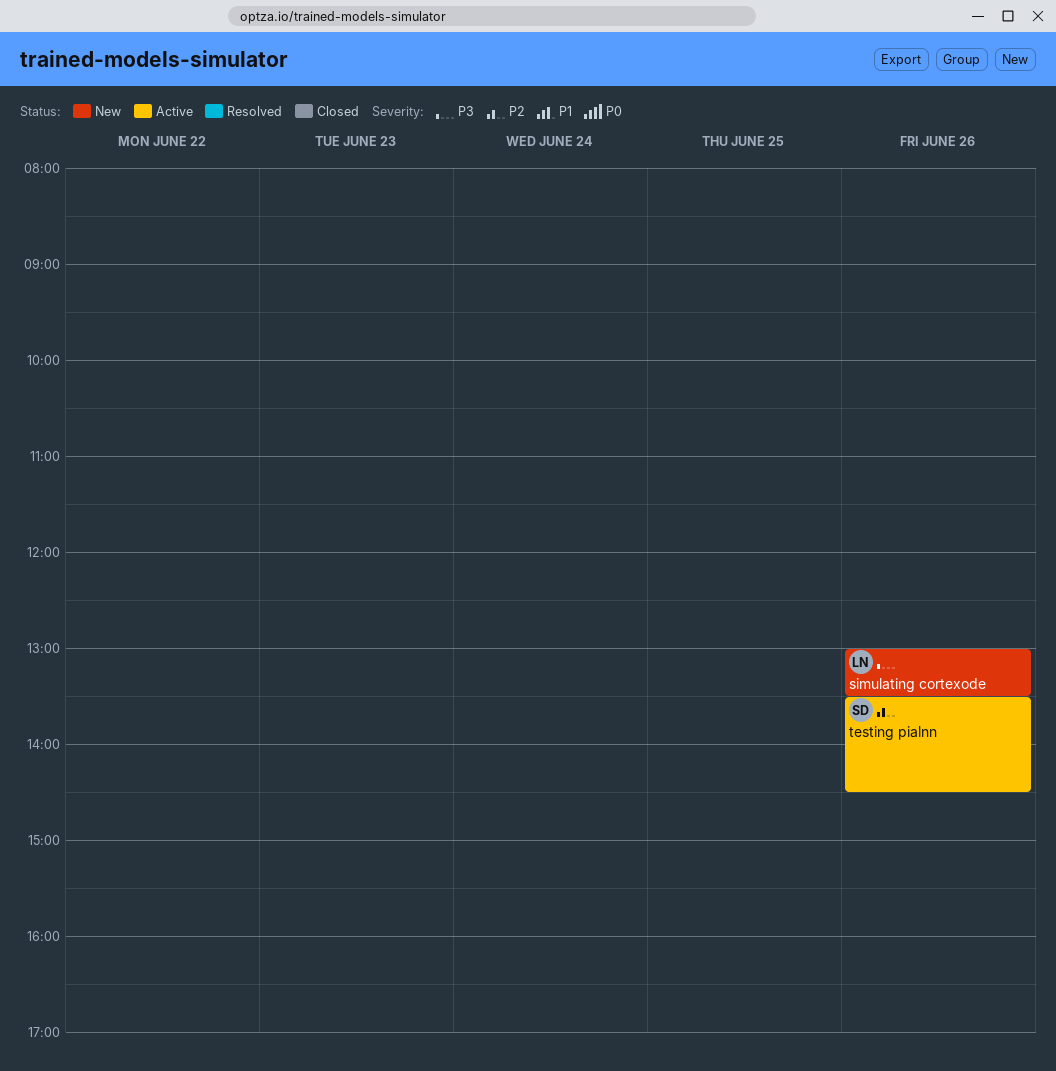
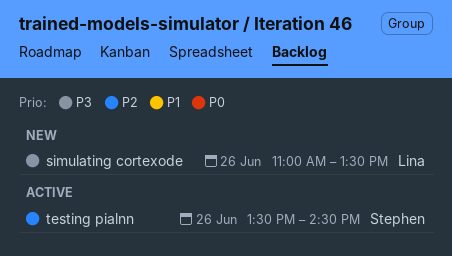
simulating cortexode, begins: 13:00 -> 11:00

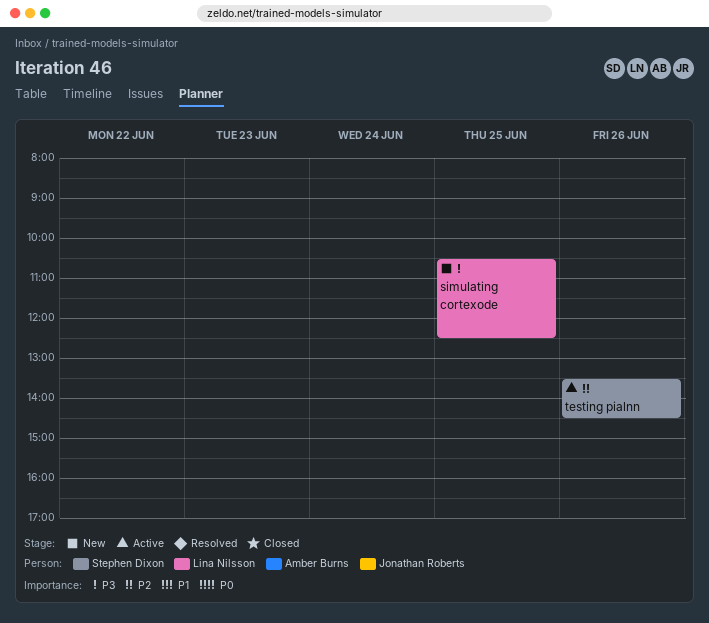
simulating cortexode, day: Jun 26 -> Jun 25
simulating cortexode, begins: 11:00 -> 10:30
simulating cortexode, ends: 13:30 -> 12:30

